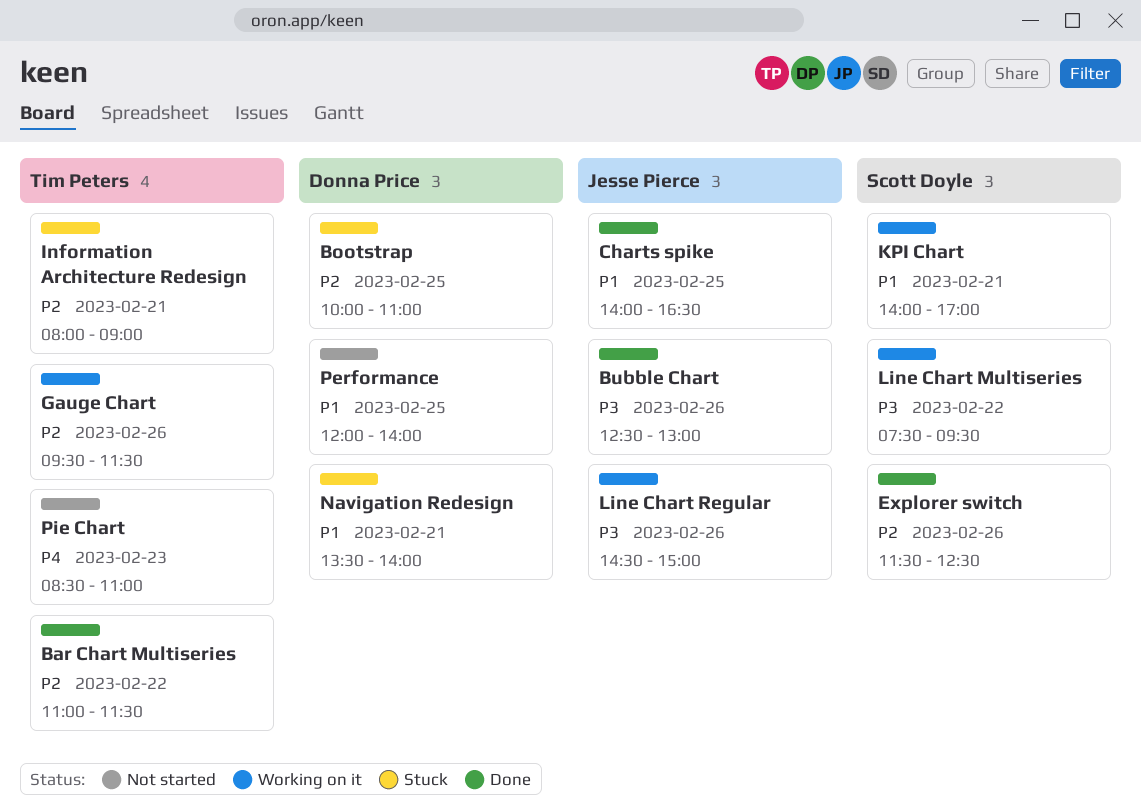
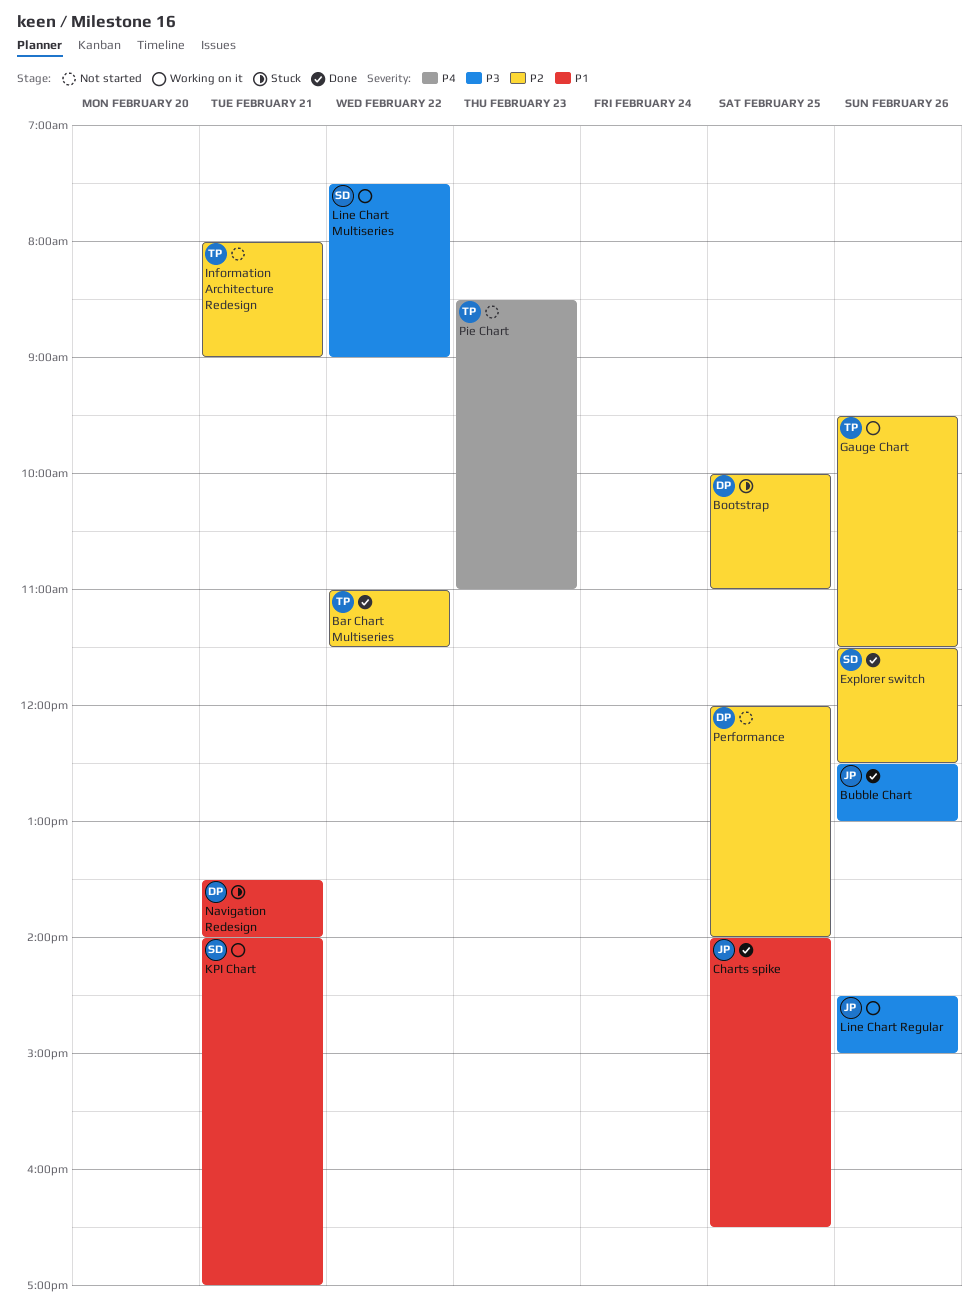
Information Architecture Redesign, status: Stuck -> Not started
Line Chart Multiseries, ends: 09:30 -> 09:00
Performance, priority: P1 -> P2

